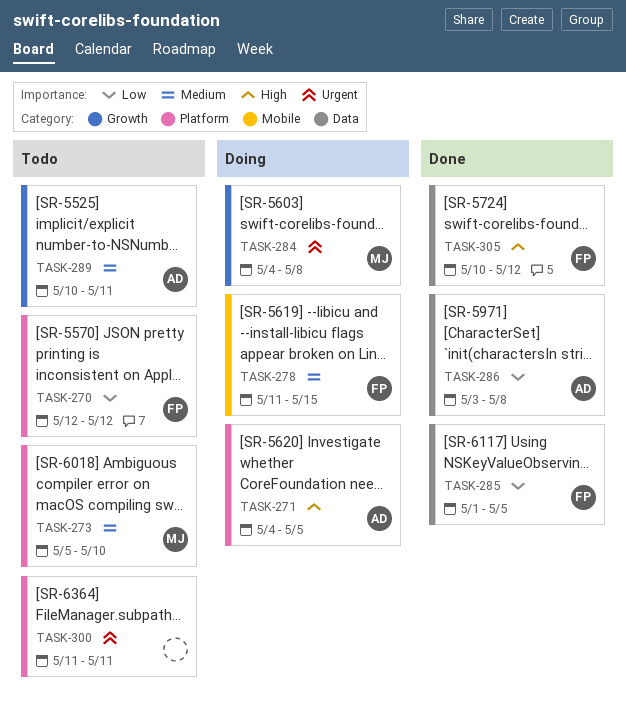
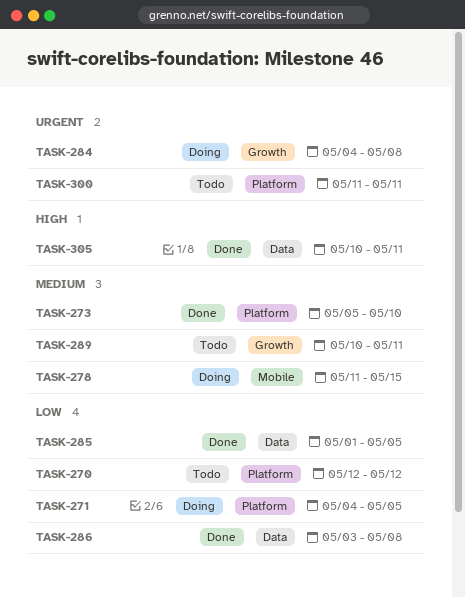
TASK-271, priority: High -> Low
TASK-273, status: Todo -> Done
TASK-305, due: May 12 -> May 11

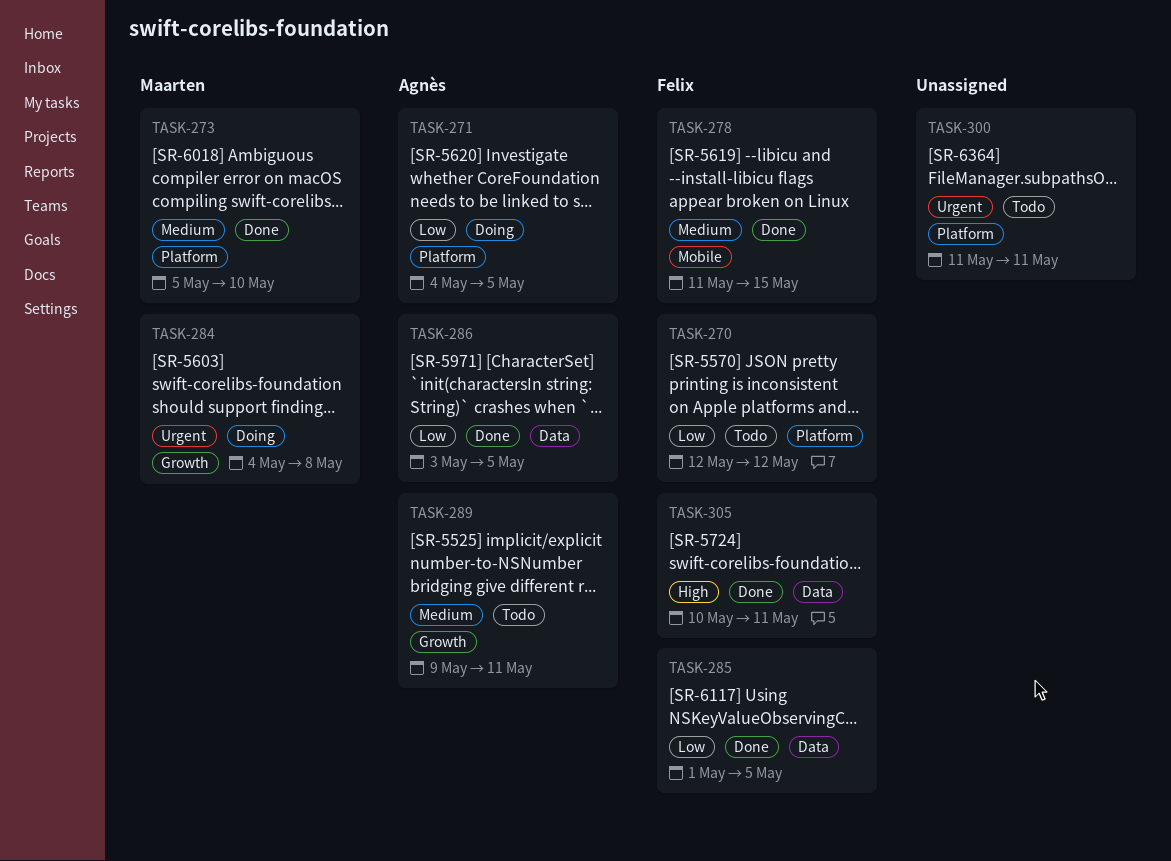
TASK-278, status: Doing -> Done
TASK-286, due: May 8 -> May 5
TASK-289, start: May 10 -> May 9

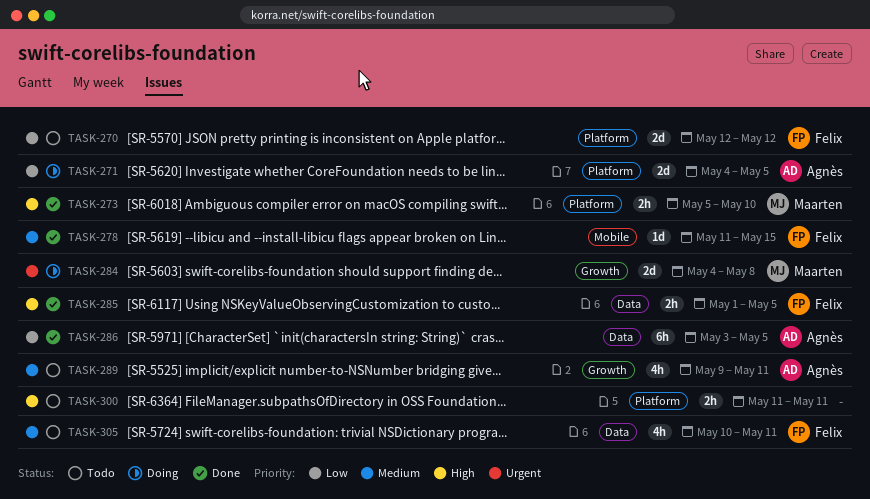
TASK-273, priority: Medium -> High
TASK-285, priority: Low -> High
TASK-300, priority: Urgent -> High
TASK-305, status: Done -> Todo
TASK-305, priority: High -> Medium

